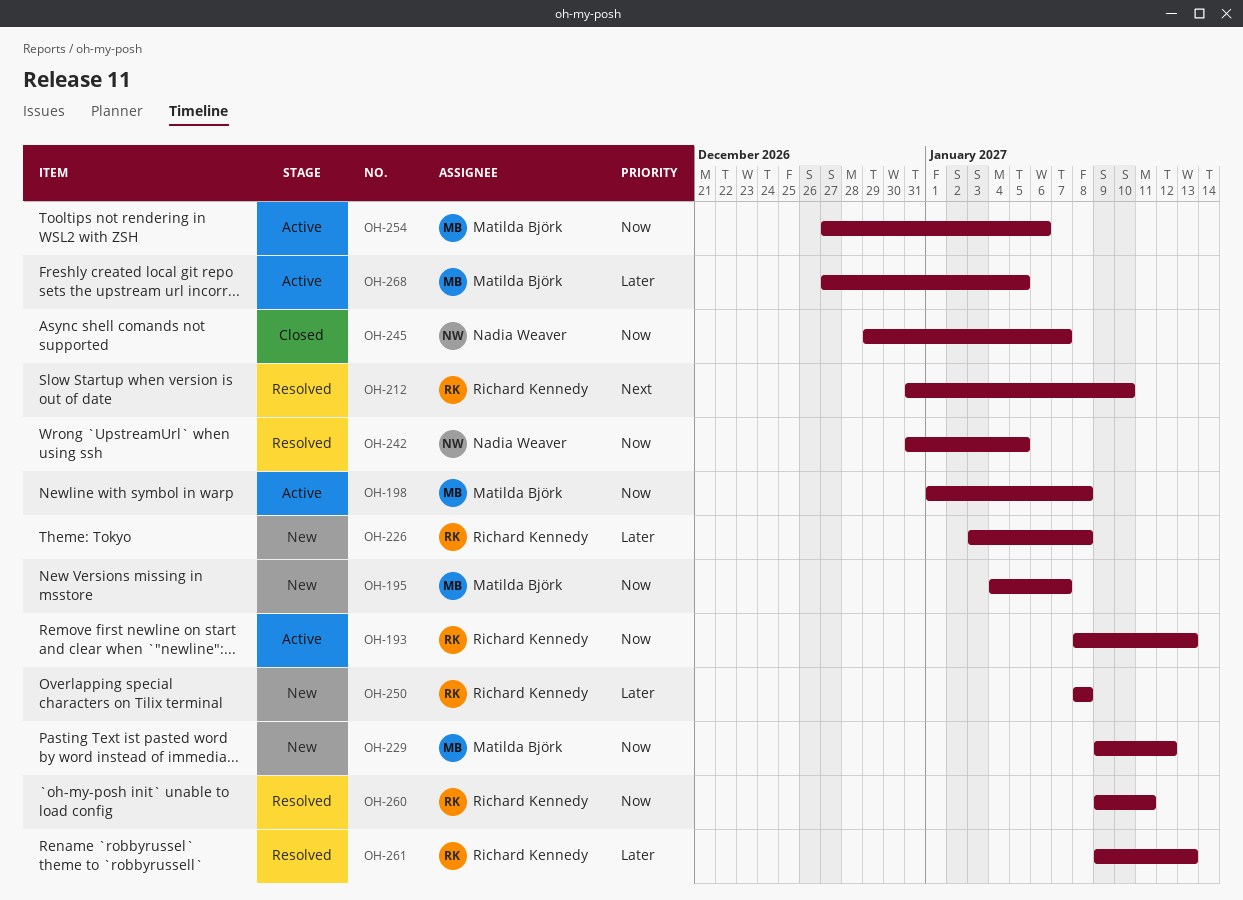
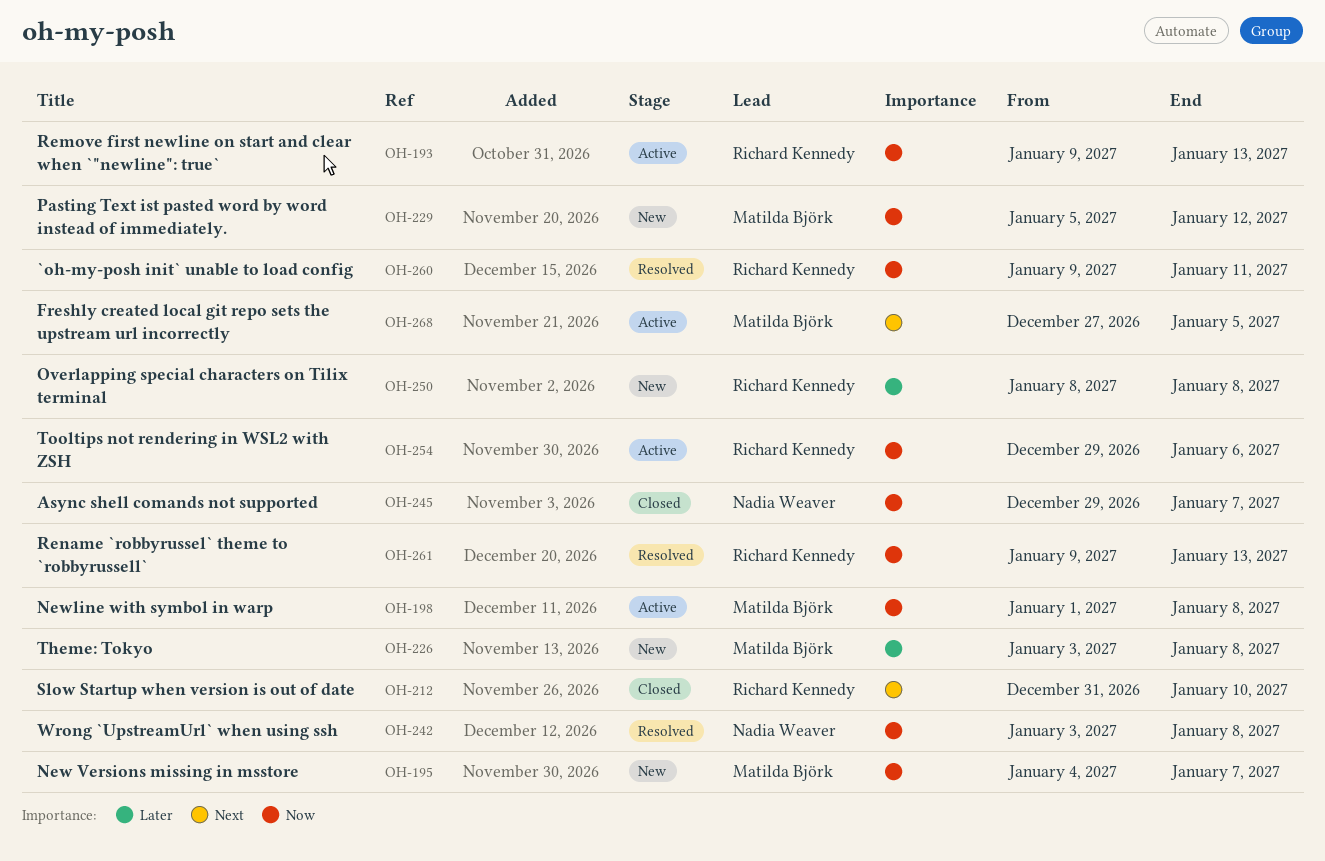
OH-193, start: Jan 8 -> Jan 9
OH-212, status: Resolved -> Closed
OH-226, owner: Richard Kennedy -> Matilda Björk
OH-229, start: Jan 9 -> Jan 5
OH-242, start: Dec 31 -> Jan 3
OH-242, due: Jan 5 -> Jan 8
OH-254, owner: Matilda Björk -> Richard Kennedy
OH-254, start: Dec 27 -> Dec 29
OH-261, priority: Later -> Now
OH-268, priority: Later -> Next

